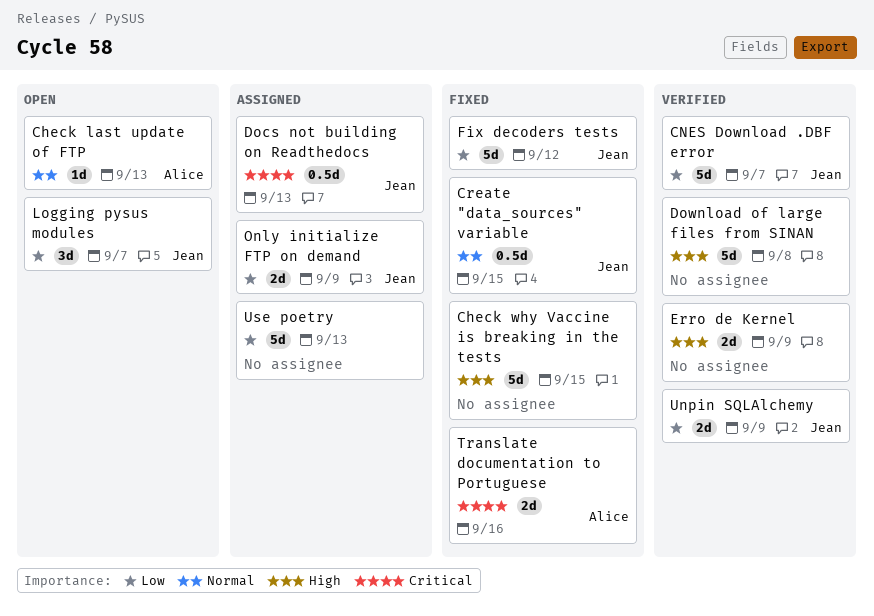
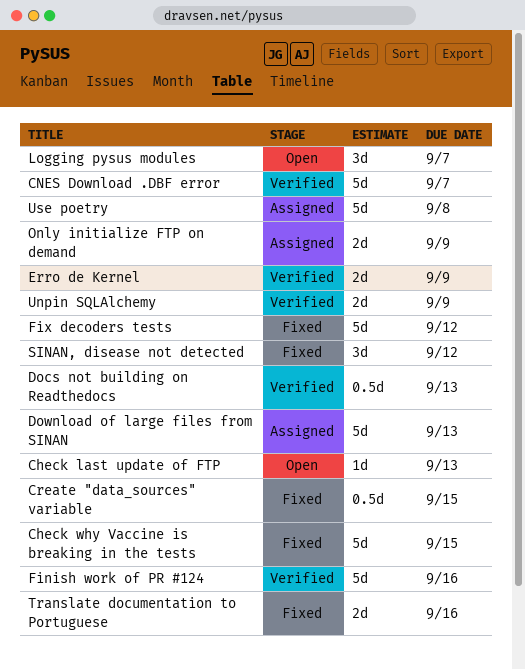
Docs not building on Readthedocs, status: Assigned -> Verified
Download of large files from SINAN, status: Verified -> Assigned
Download of large files from SINAN, due: Sep 8 -> Sep 13
Finish work of PR #124: none -> present
SINAN, disease not detected: none -> present
Use poetry, due: Sep 13 -> Sep 8

